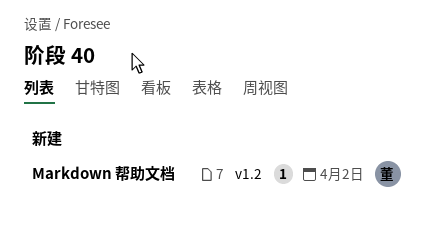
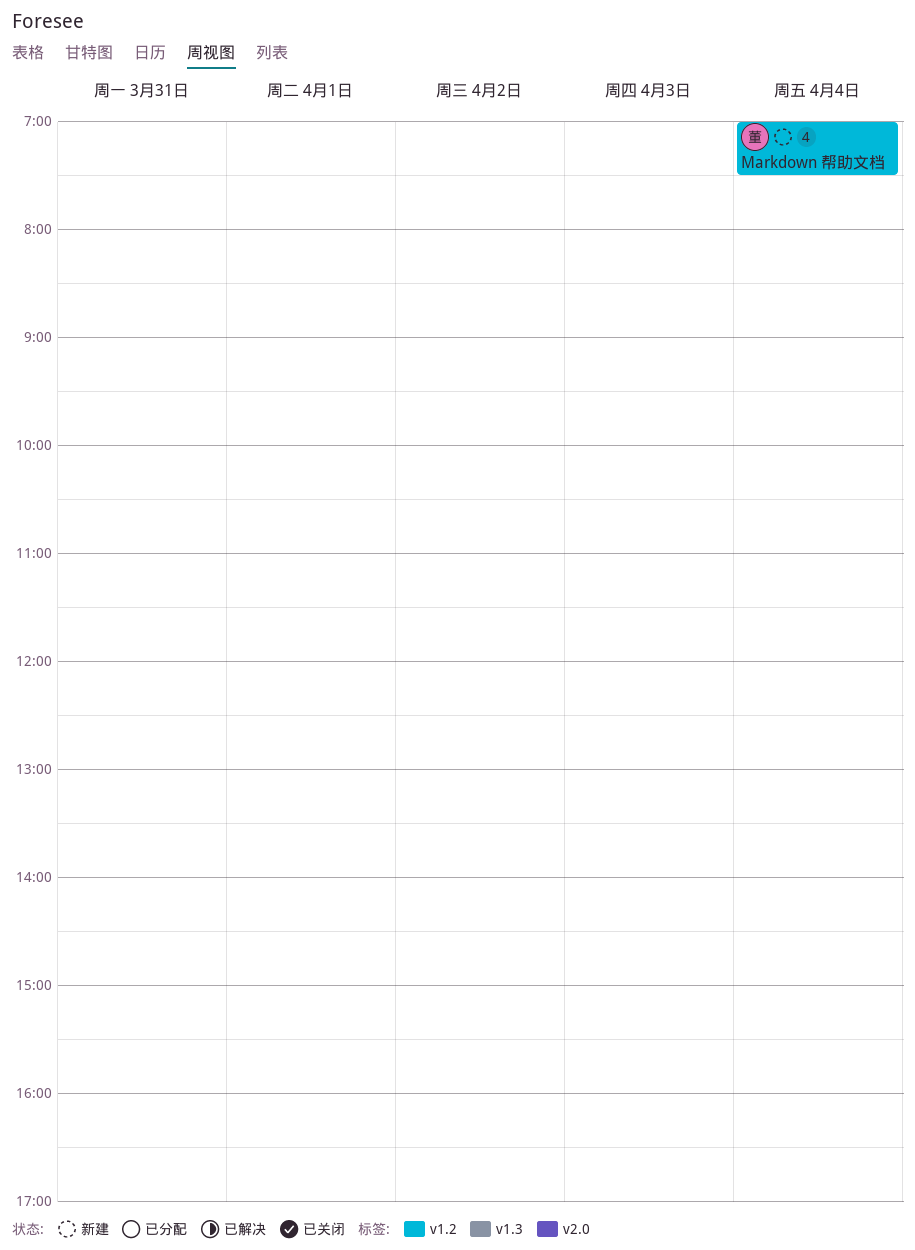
Markdown 帮助文档, estimate: 1 -> 4
Markdown 帮助文档, day: Apr 2 -> Apr 4

